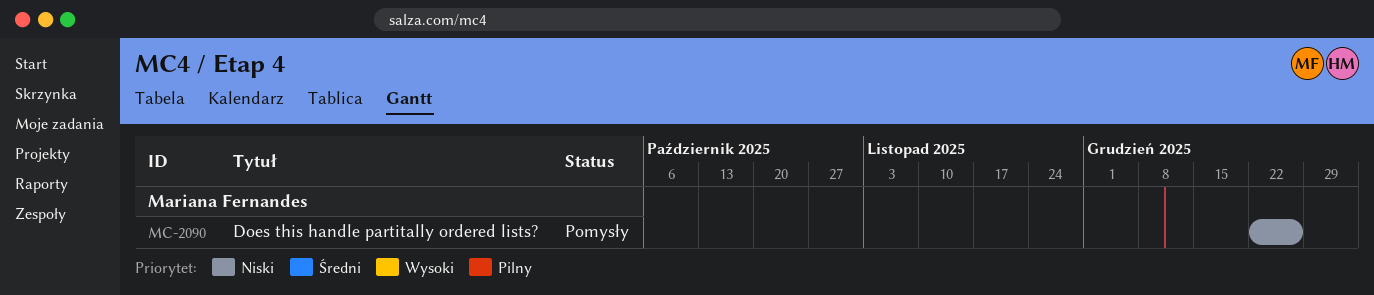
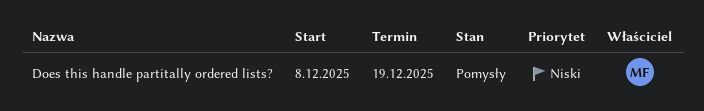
Does this handle partitally ordered lists?, start: Dec 22 -> Dec 8
Does this handle partitally ordered lists?, due: Dec 26 -> Dec 19

